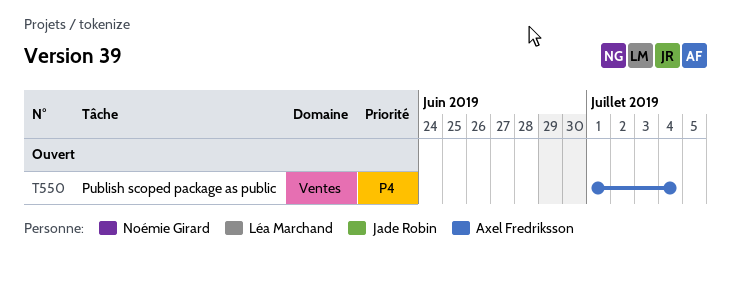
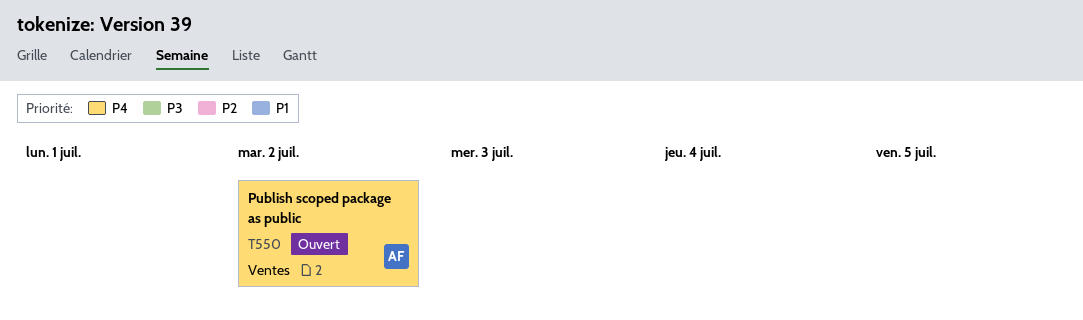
T550, due: Jul 4 -> Jul 2

